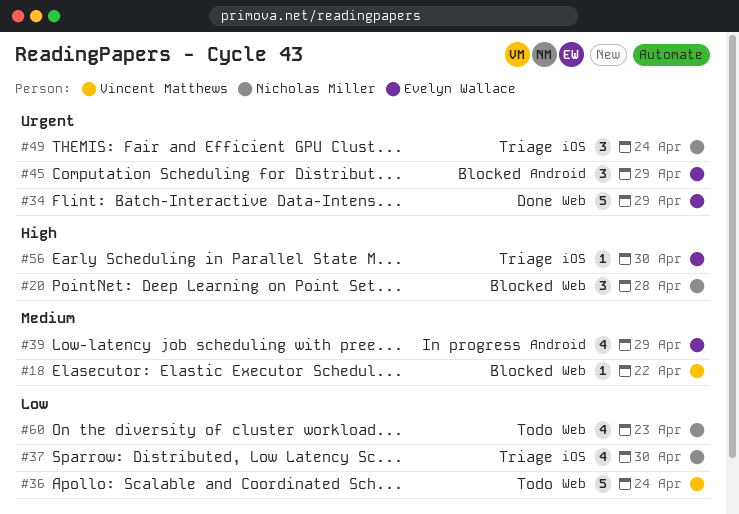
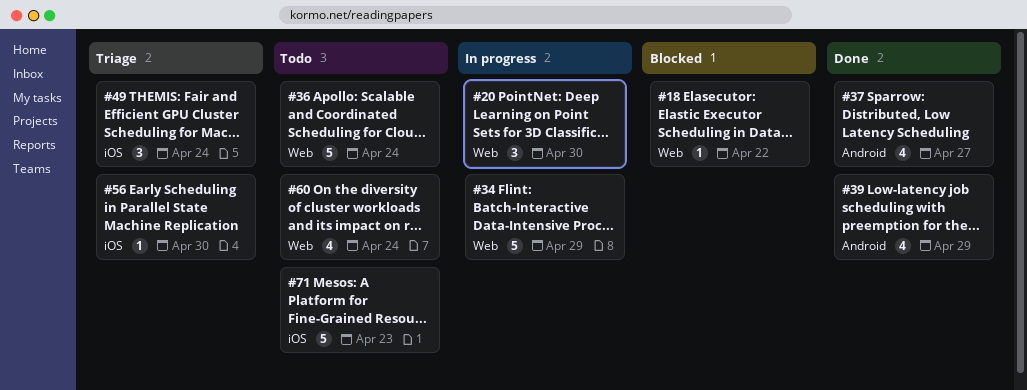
#20, status: Blocked -> In progress
#20, due: Apr 28 -> Apr 30
#34, status: Done -> In progress
#37, status: Triage -> Done
#37, label: iOS -> Android
#37, due: Apr 30 -> Apr 27
#39, status: In progress -> Done
#45: present -> none
#60, due: Apr 23 -> Apr 24
#71: none -> present

